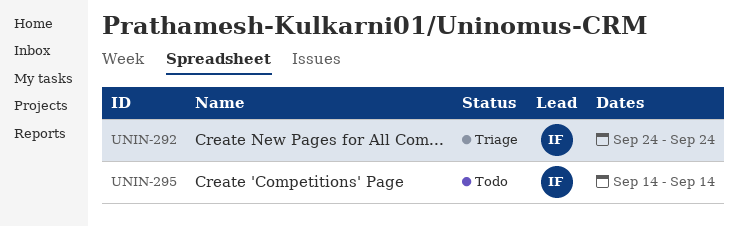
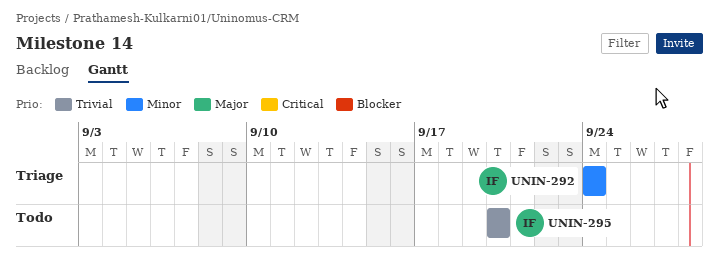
UNIN-295, start: Sep 14 -> Sep 20
UNIN-295, due: Sep 14 -> Sep 20

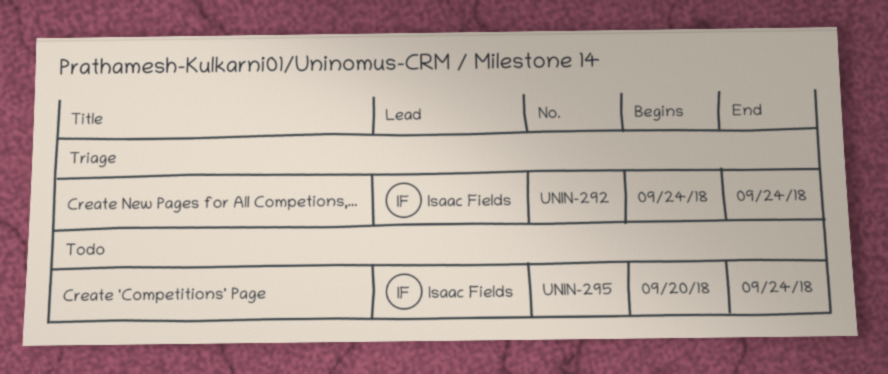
UNIN-295, due: Sep 20 -> Sep 24

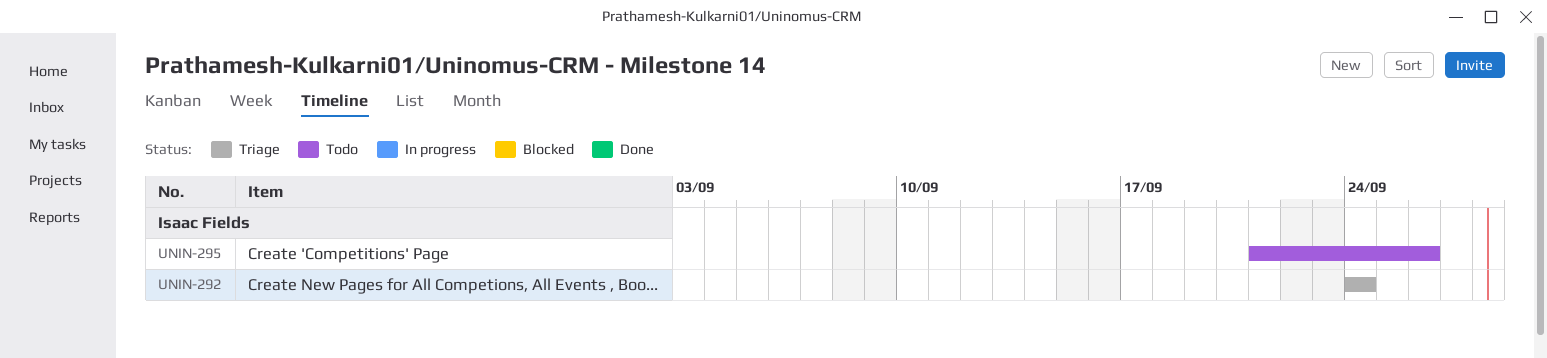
UNIN-295, start: Sep 20 -> Sep 21
UNIN-295, due: Sep 24 -> Sep 26

